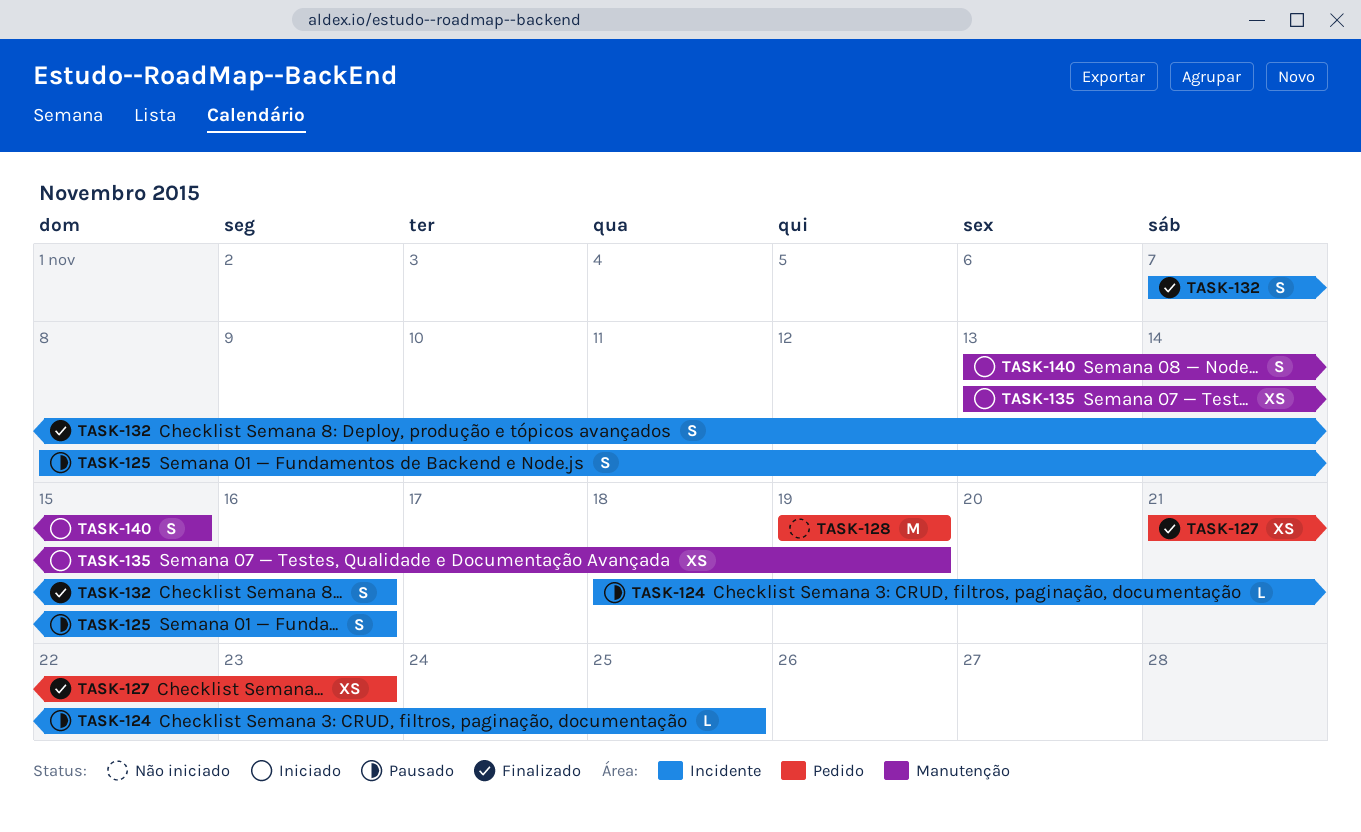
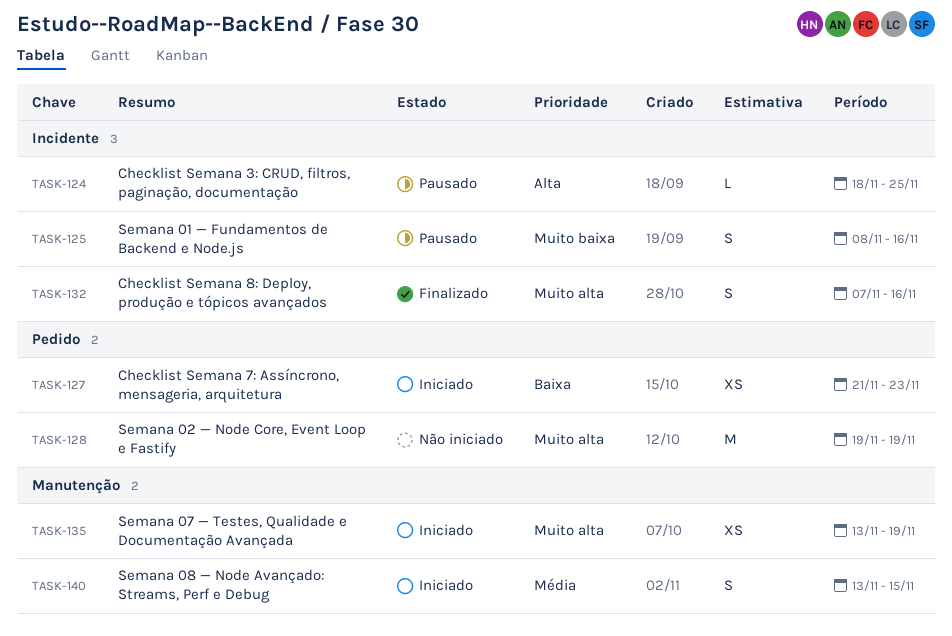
TASK-127, status: Finalizado -> Iniciado

